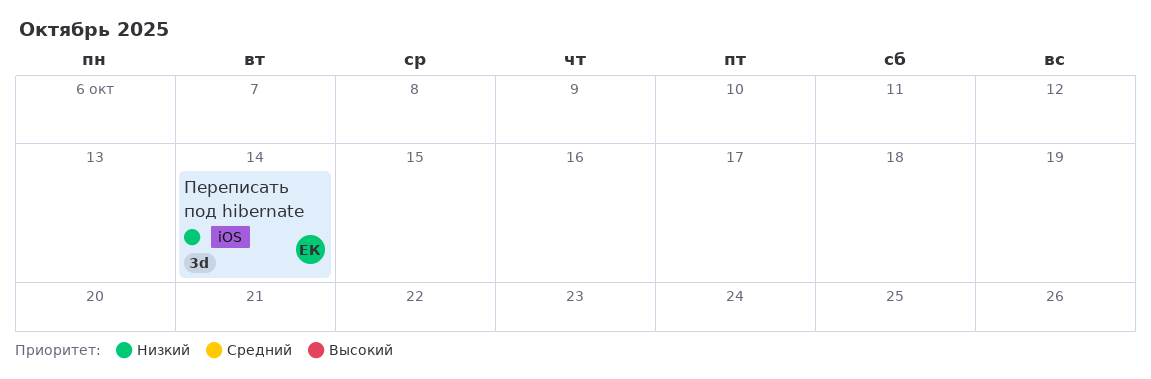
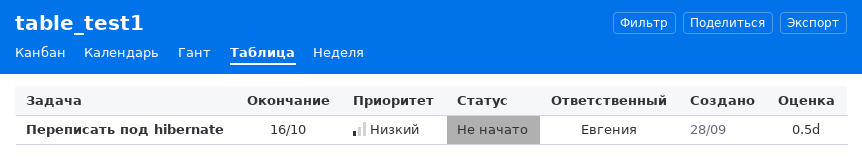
Переписать под hibernate, estimate: 3d -> 0.5d
Переписать под hibernate, due: Oct 14 -> Oct 16

